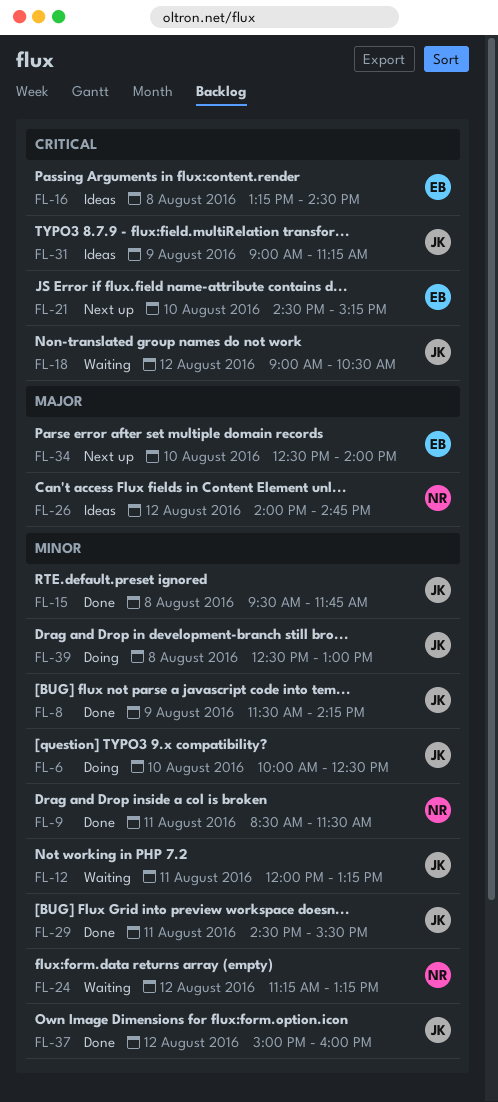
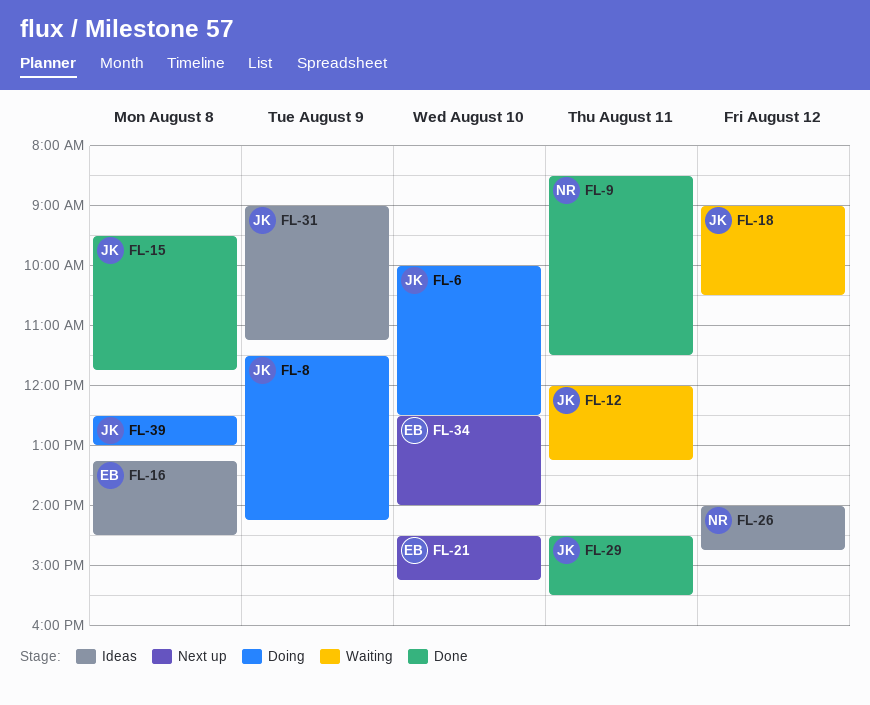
FL-8, status: Done -> Doing
FL-24: present -> none
FL-37: present -> none

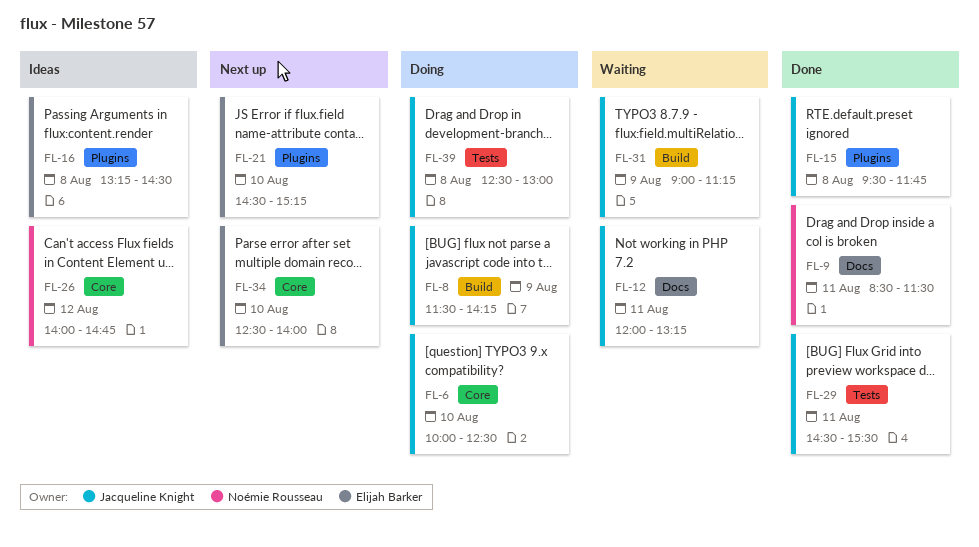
FL-18: present -> none
FL-31, status: Ideas -> Waiting

